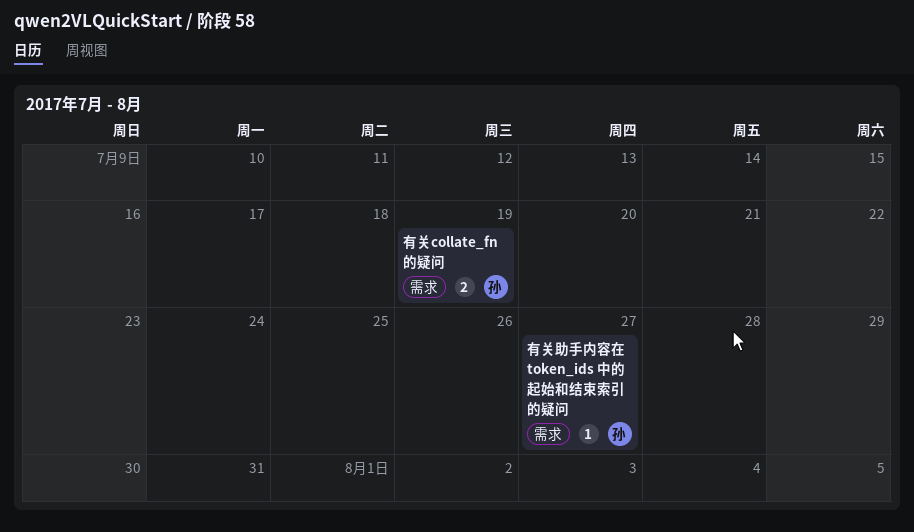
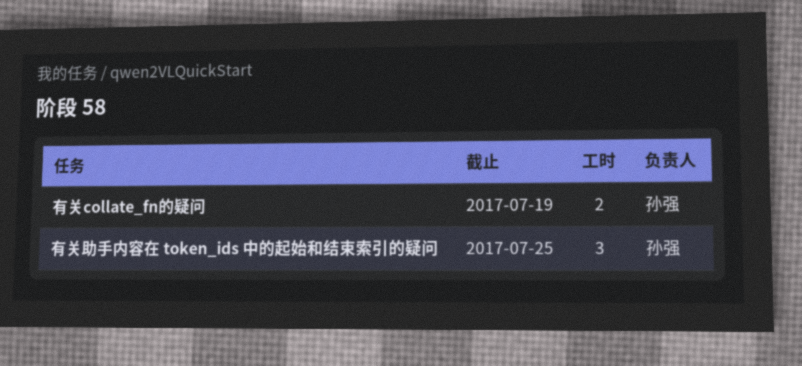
有关助手内容在 token_ids 中的起始和结束索引的疑问, estimate: 1 -> 3
有关助手内容在 token_ids 中的起始和结束索引的疑问, due: Jul 27 -> Jul 25

